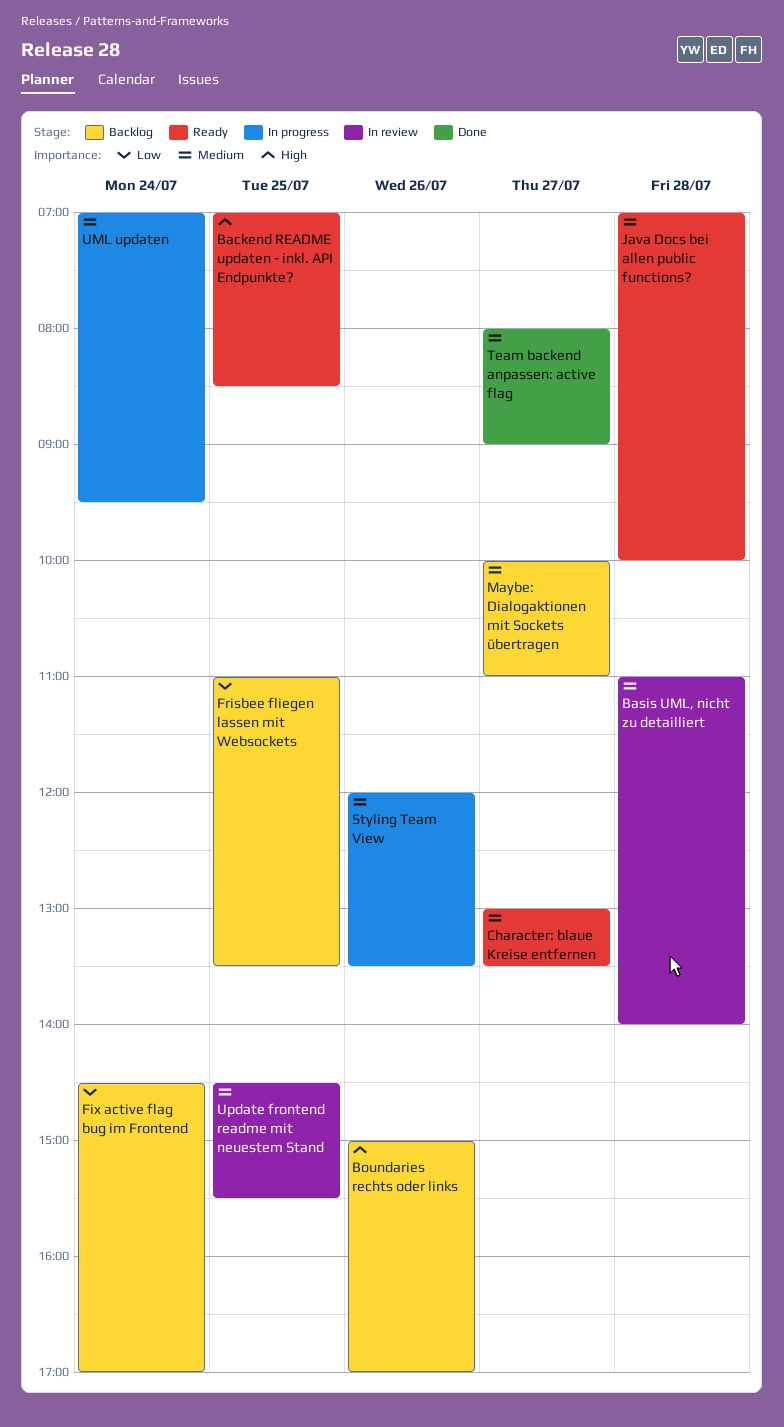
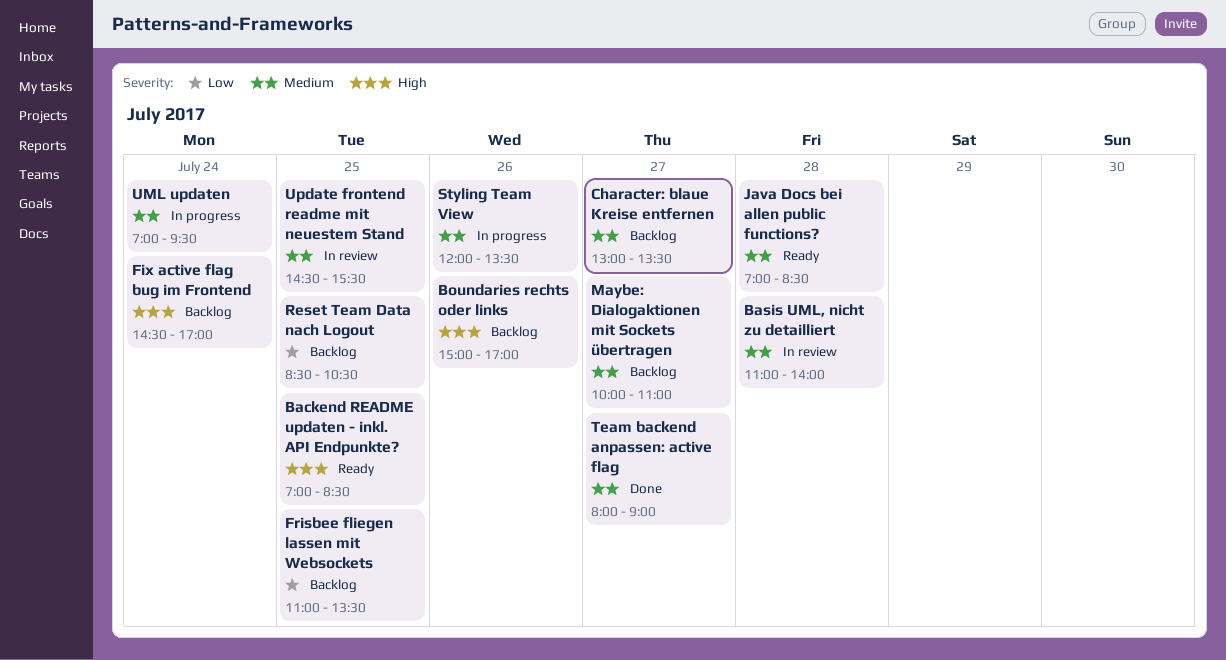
Character: blaue Kreise entfernen, status: Ready -> Backlog
Fix active flag bug im Frontend, priority: Low -> High
Java Docs bei allen public functions?, ends: 10:00 -> 08:30
Reset Team Data nach Logout: none -> present

